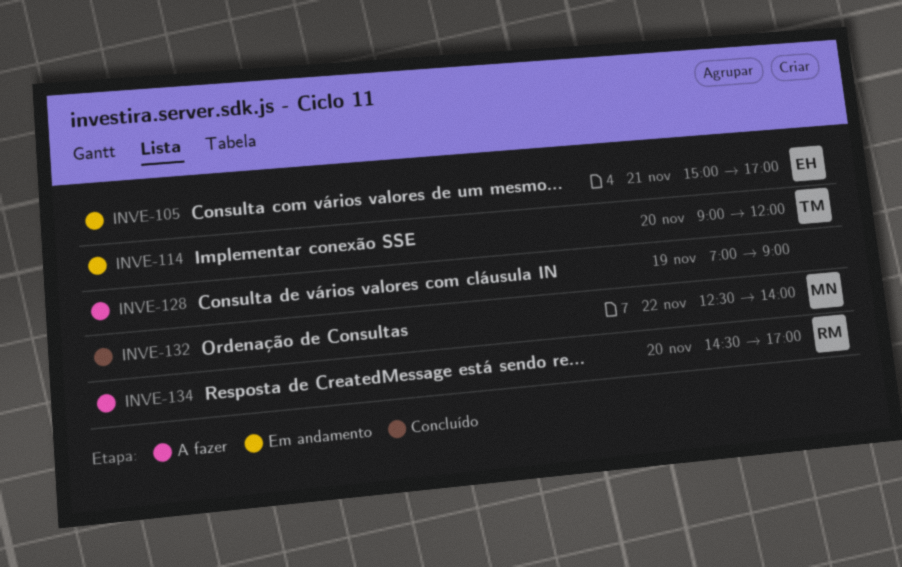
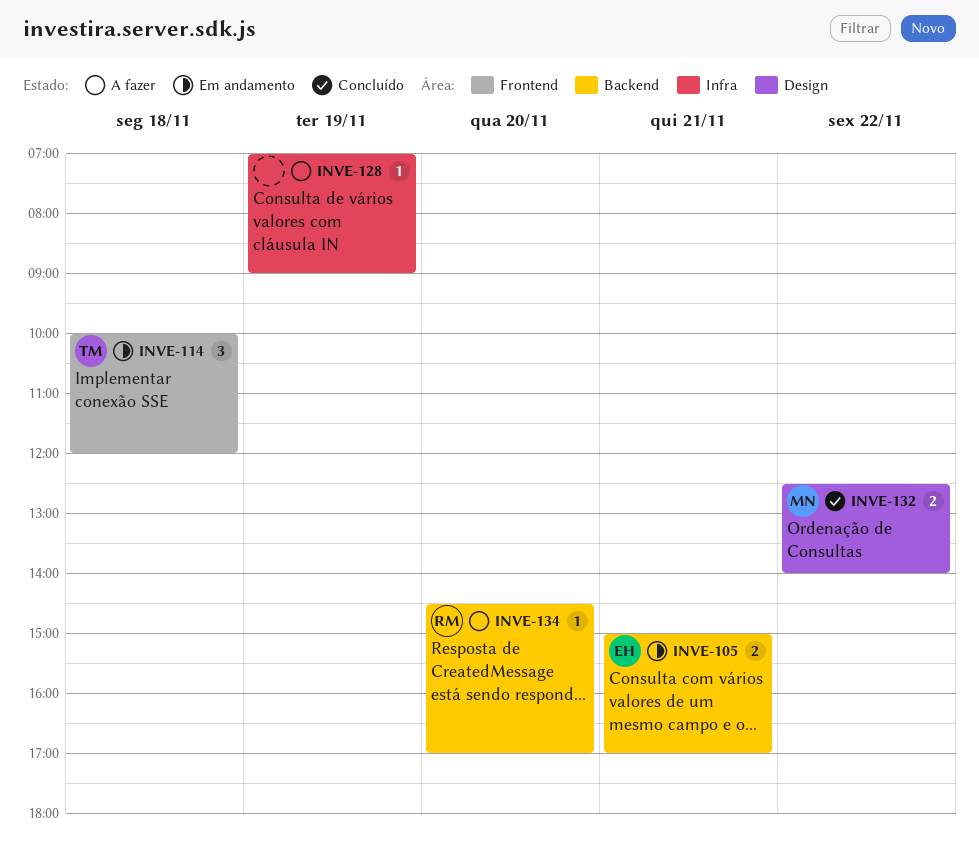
INVE-114, day: Nov 20 -> Nov 18
INVE-114, begins: 09:00 -> 10:00

